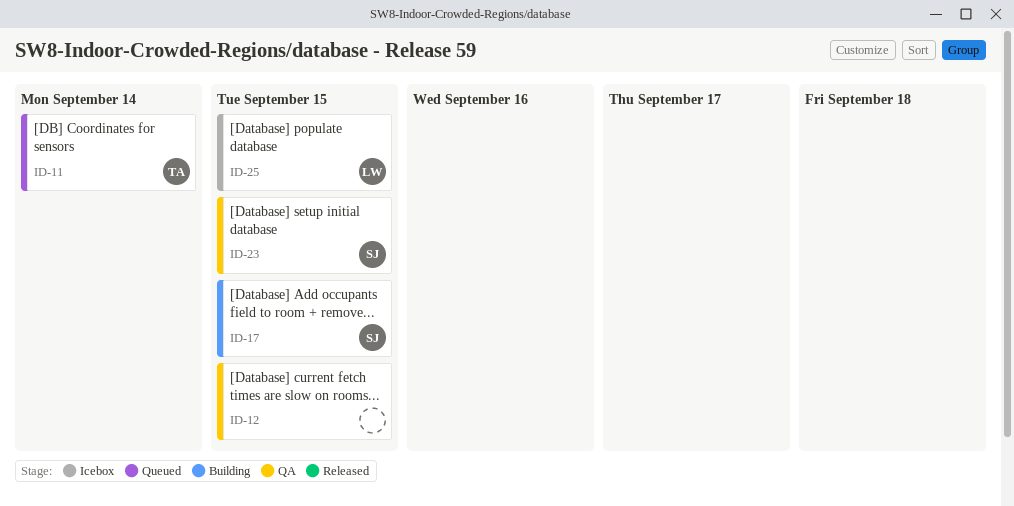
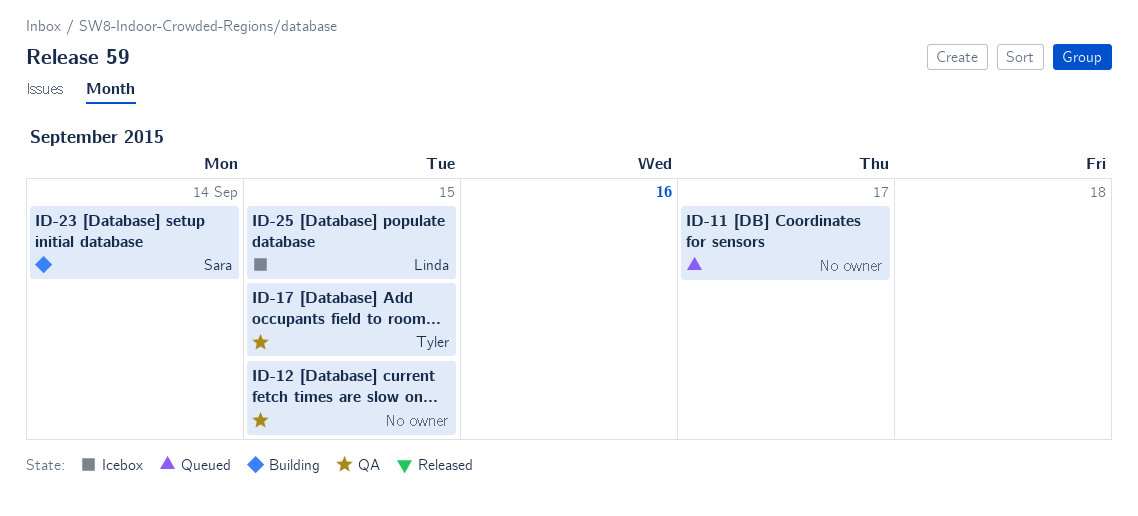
ID-11, owner: Tyler -> none
ID-11, due: Sep 14 -> Sep 17
ID-17, status: Building -> QA
ID-17, owner: Sara -> Tyler
ID-23, status: QA -> Building
ID-23, due: Sep 15 -> Sep 14

